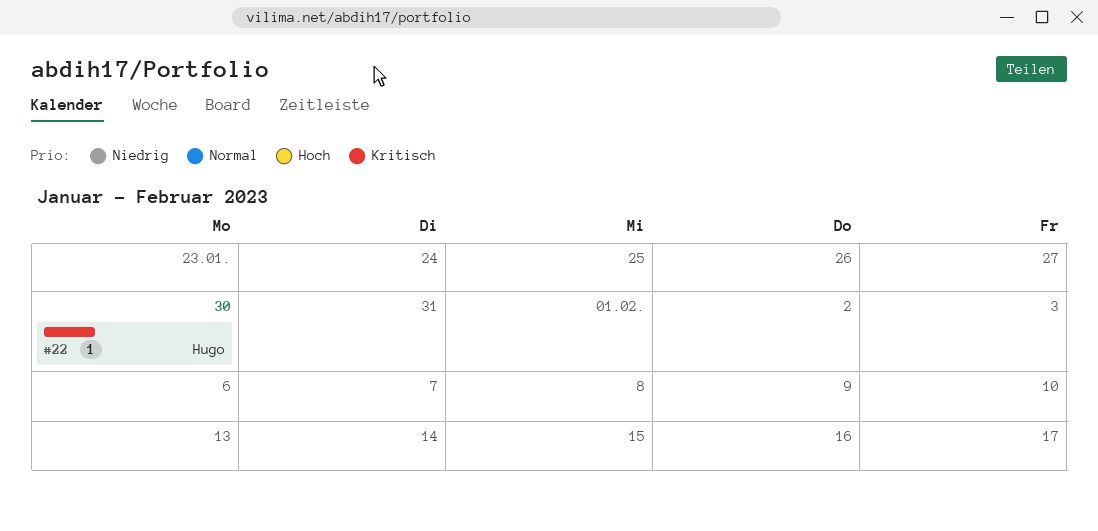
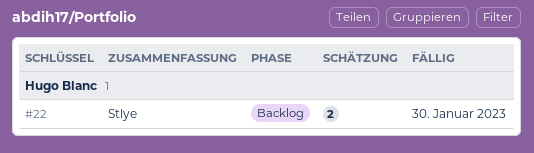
#22, estimate: 1 -> 2

